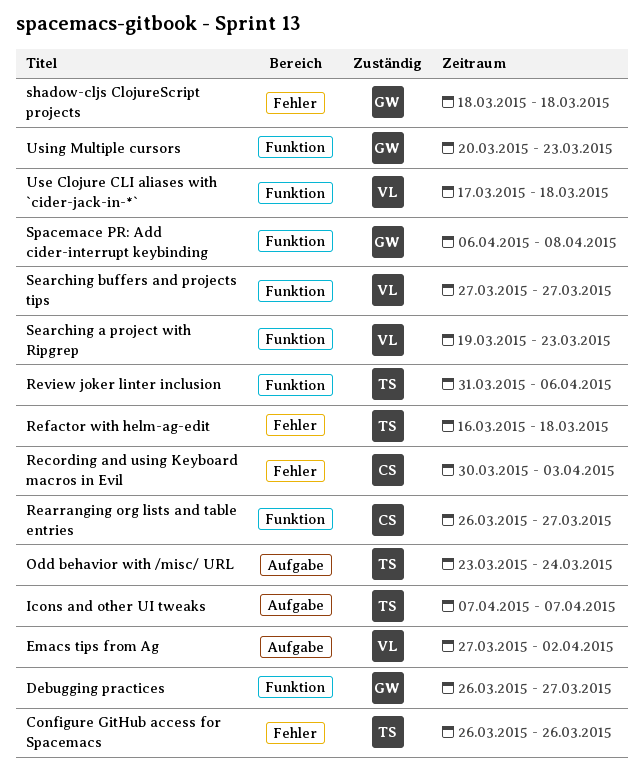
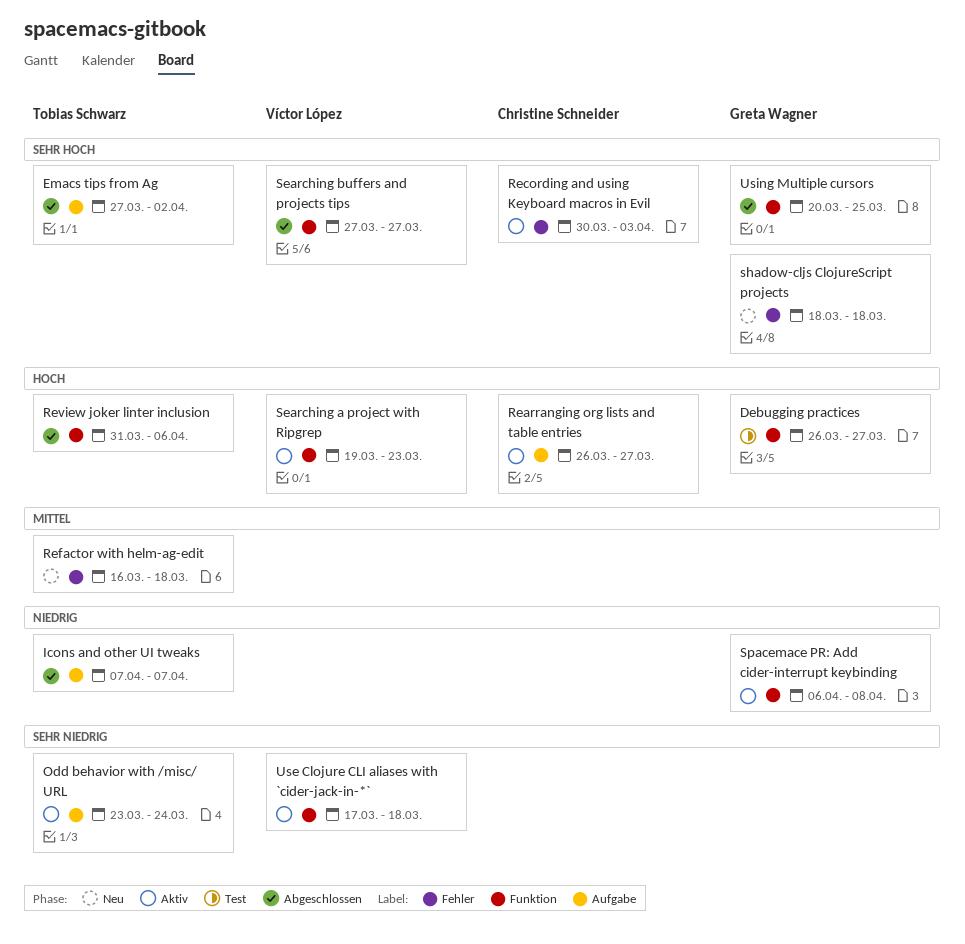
Configure GitHub access for Spacemacs: present -> none
Emacs tips from Ag, owner: Víctor López -> Tobias Schwarz
Rearranging org lists and table entries, label: Funktion -> Aufgabe
Using Multiple cursors, due: Mar 23 -> Mar 25

